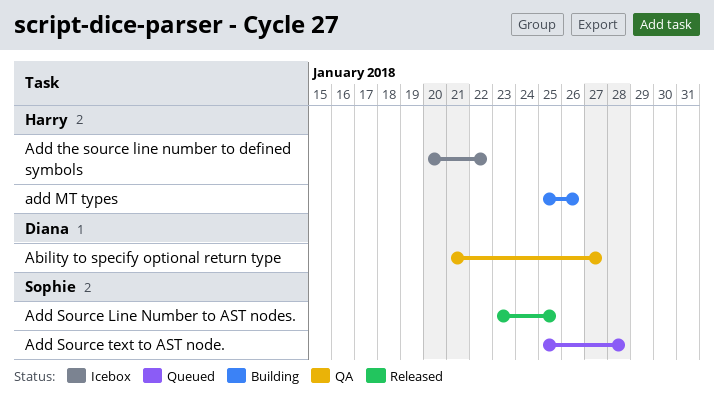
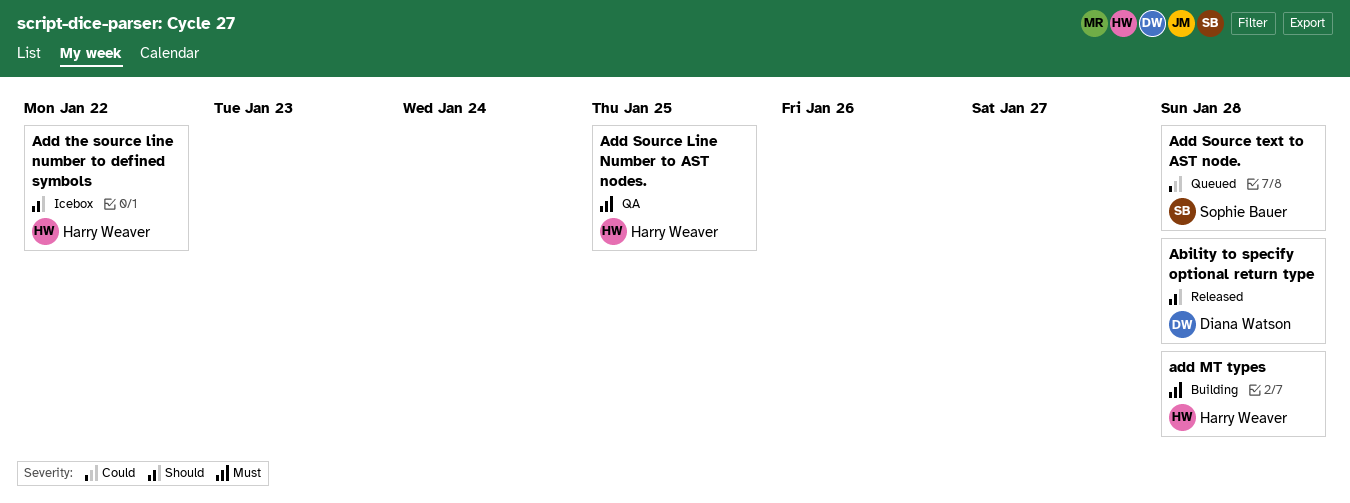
Ability to specify optional return type, status: QA -> Released
Ability to specify optional return type, due: Jan 27 -> Jan 28
add MT types, due: Jan 26 -> Jan 28
Add Source Line Number to AST nodes., status: Released -> QA
Add Source Line Number to AST nodes., owner: Sophie Bauer -> Harry Weaver

